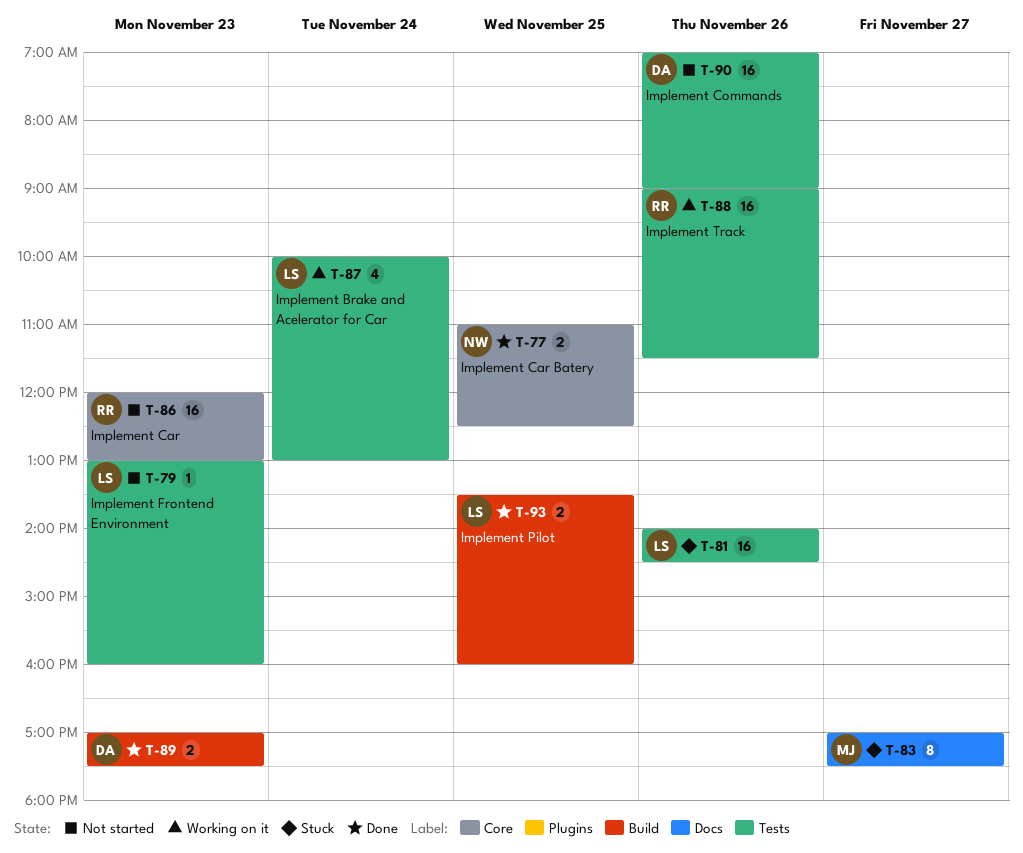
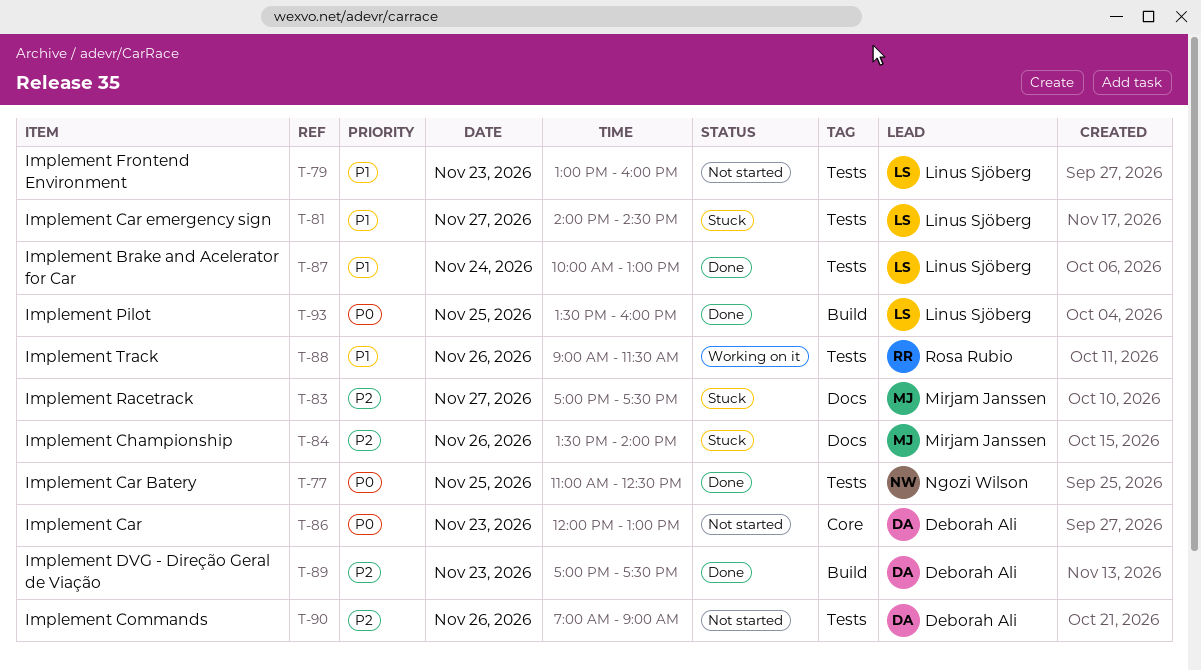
T-77, label: Core -> Tests
T-81, day: Nov 26 -> Nov 27
T-84: none -> present
T-86, owner: Rosa Rubio -> Deborah Ali
T-87, status: Working on it -> Done

